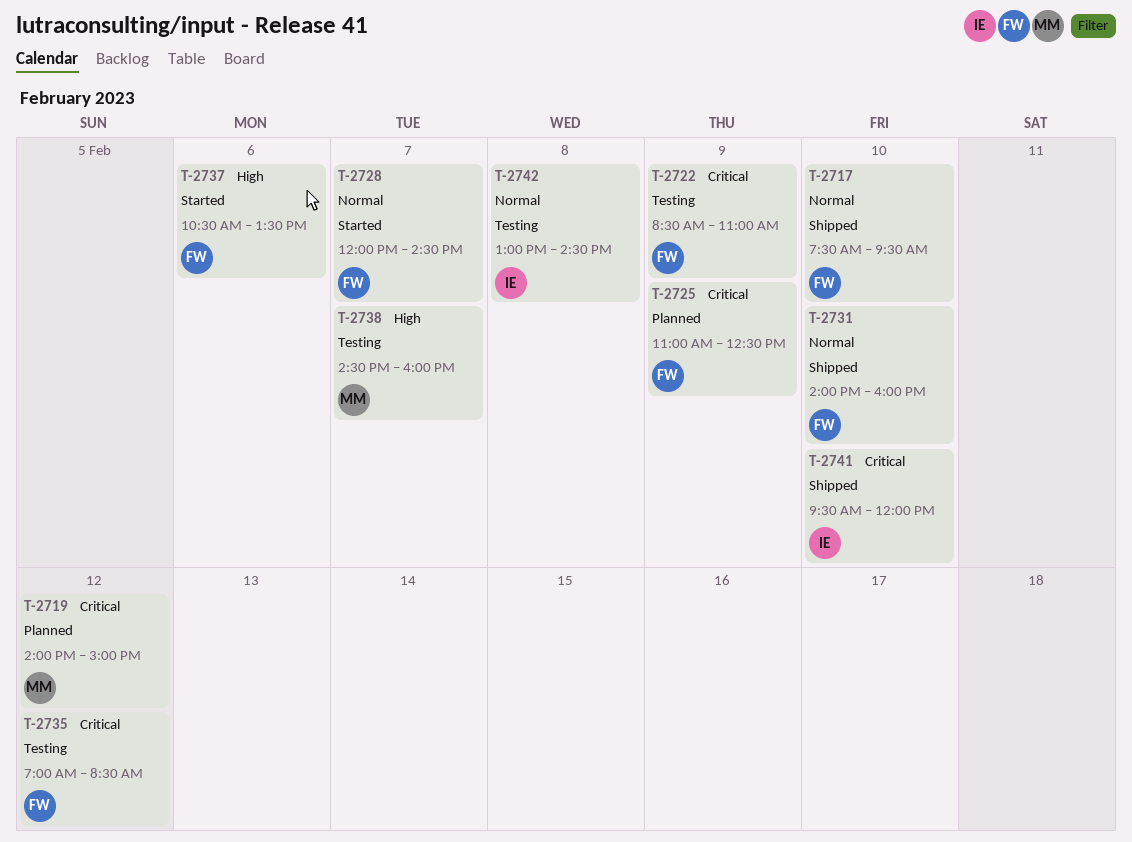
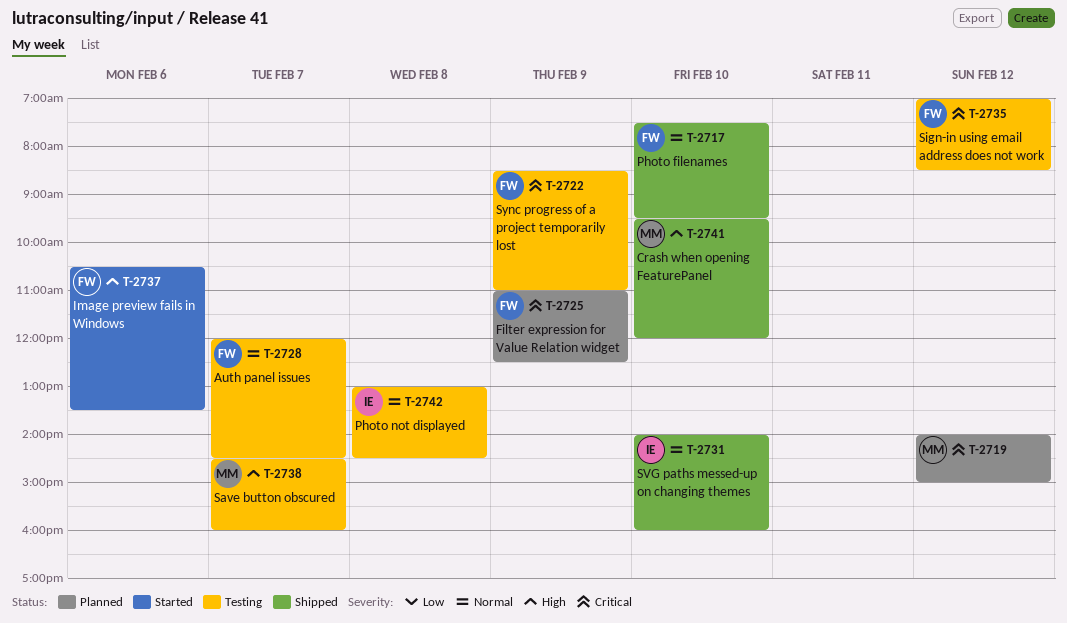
T-2728, status: Started -> Testing
T-2731, owner: FW -> IE
T-2741, owner: IE -> MM
T-2741, priority: Critical -> High

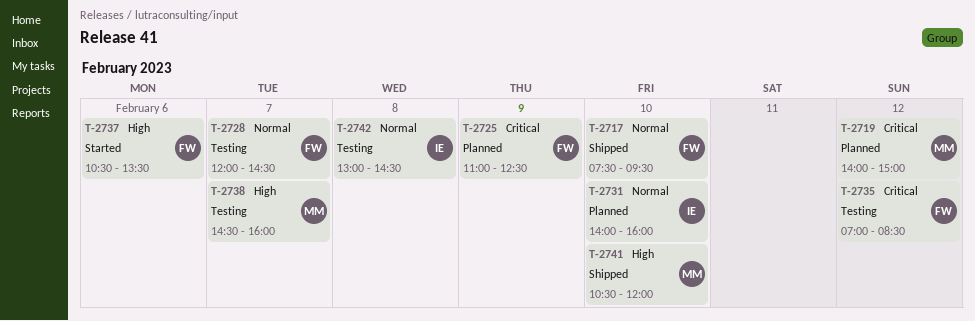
T-2722: present -> none
T-2731, status: Shipped -> Planned
T-2741, begins: 09:30 -> 10:30

